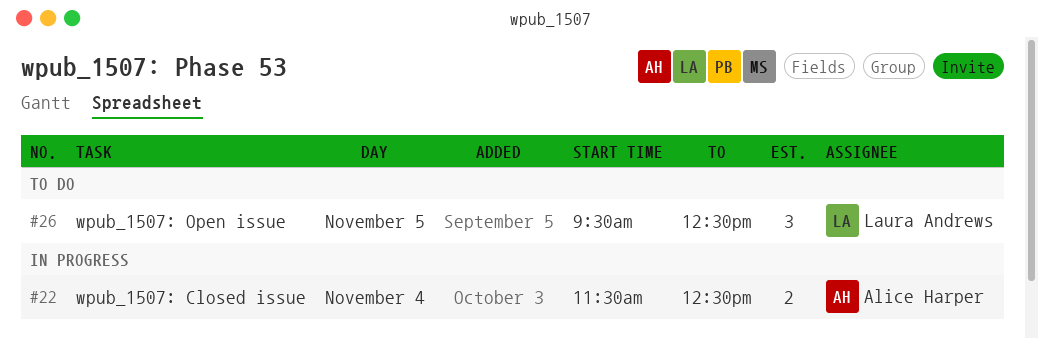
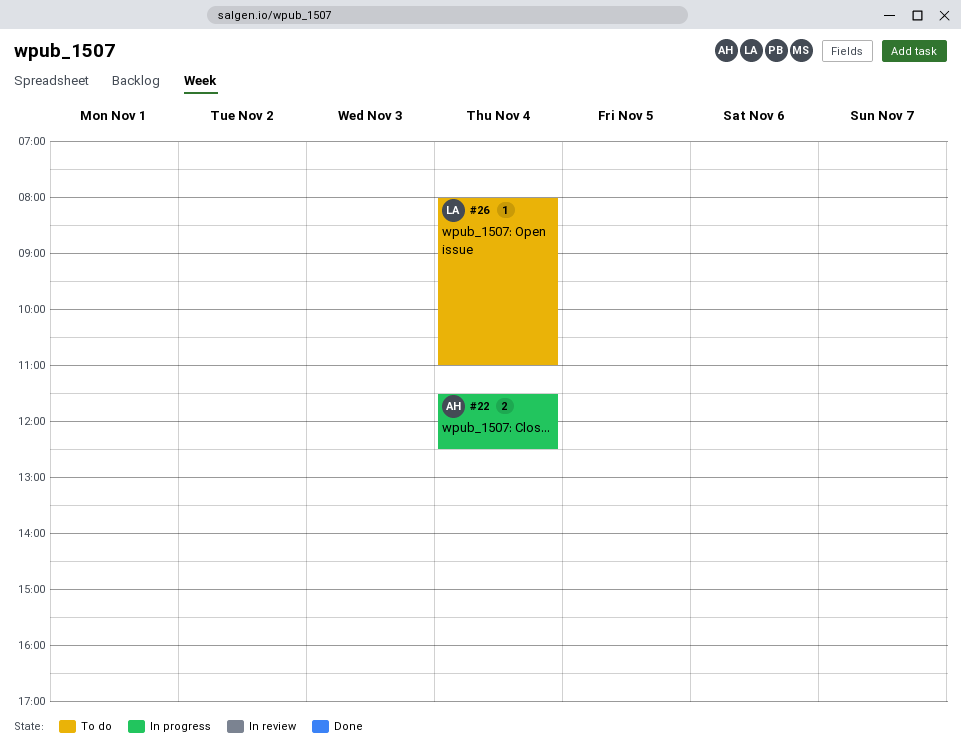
#26, estimate: 3 -> 1
#26, day: Nov 5 -> Nov 4
#26, begins: 09:30 -> 08:00
#26, ends: 12:30 -> 11:00

